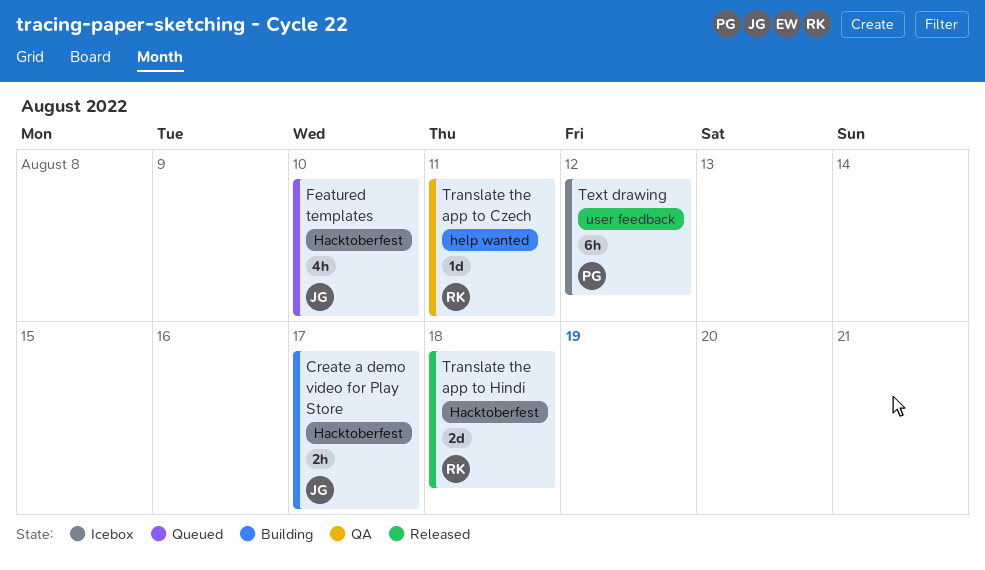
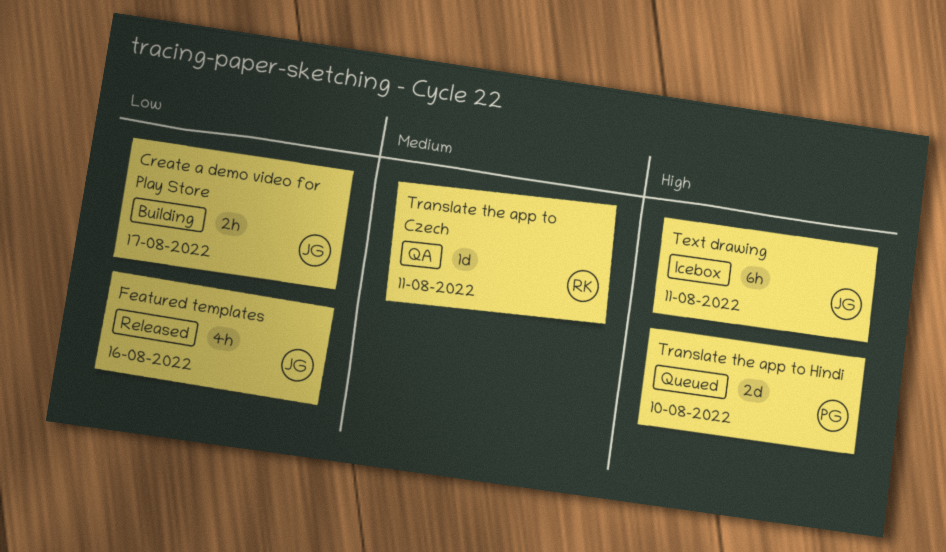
Featured templates, status: Queued -> Released
Featured templates, due: Aug 10 -> Aug 16
Text drawing, owner: PG -> JG
Text drawing, due: Aug 12 -> Aug 11
Translate the app to Hindi, status: Released -> Queued
Translate the app to Hindi, owner: RK -> PG
Translate the app to Hindi, due: Aug 18 -> Aug 10

